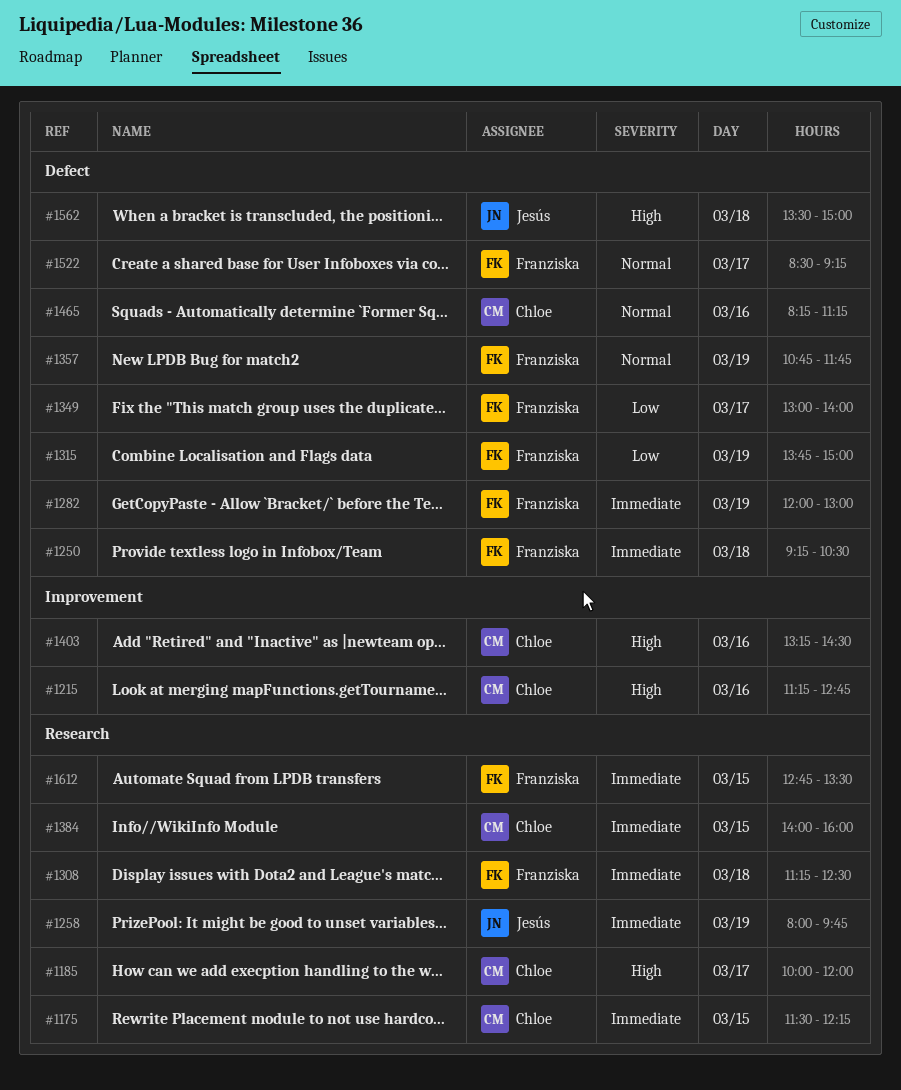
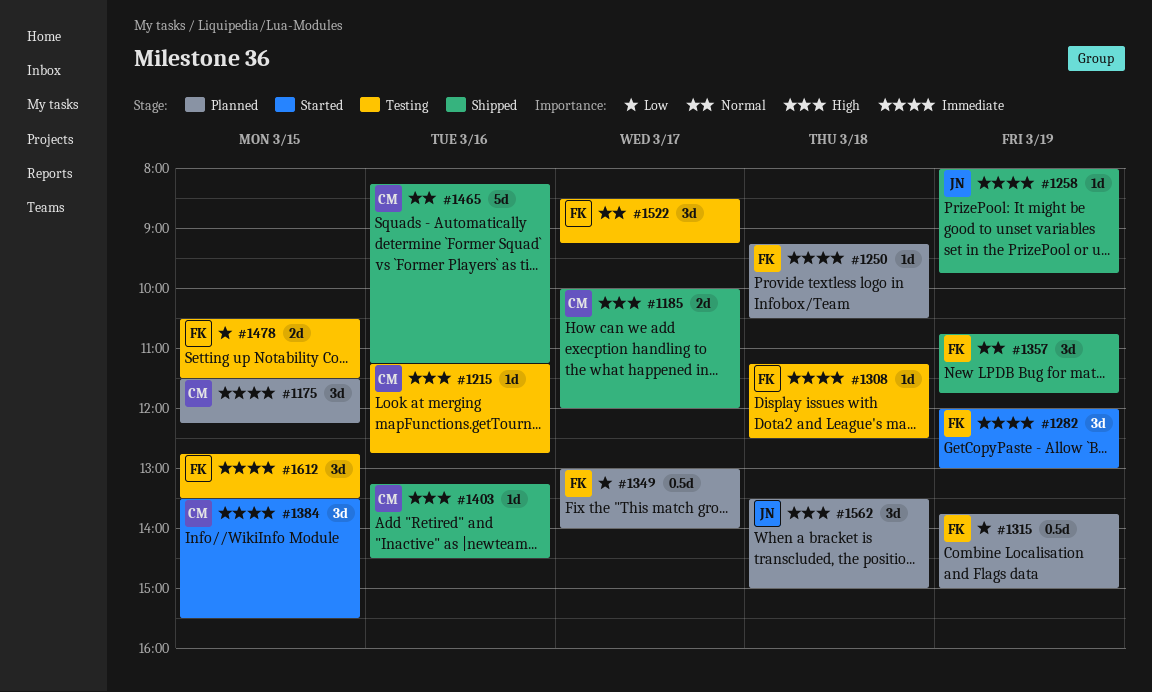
#1384, begins: 14:00 -> 13:30
#1384, ends: 16:00 -> 15:30
#1478: none -> present

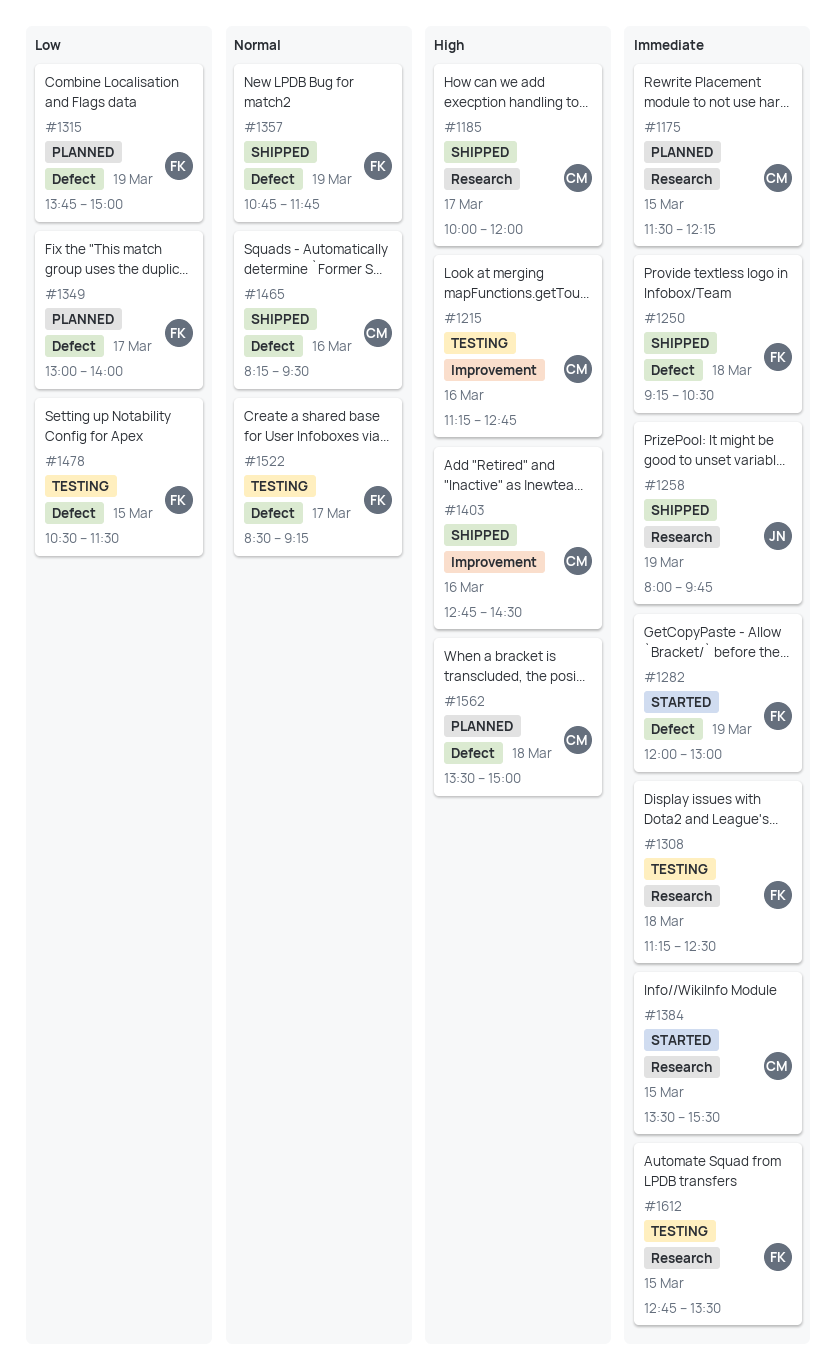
#1250, status: Planned -> Shipped
#1403, begins: 13:15 -> 12:45
#1465, ends: 11:15 -> 09:30
#1562, owner: JN -> CM

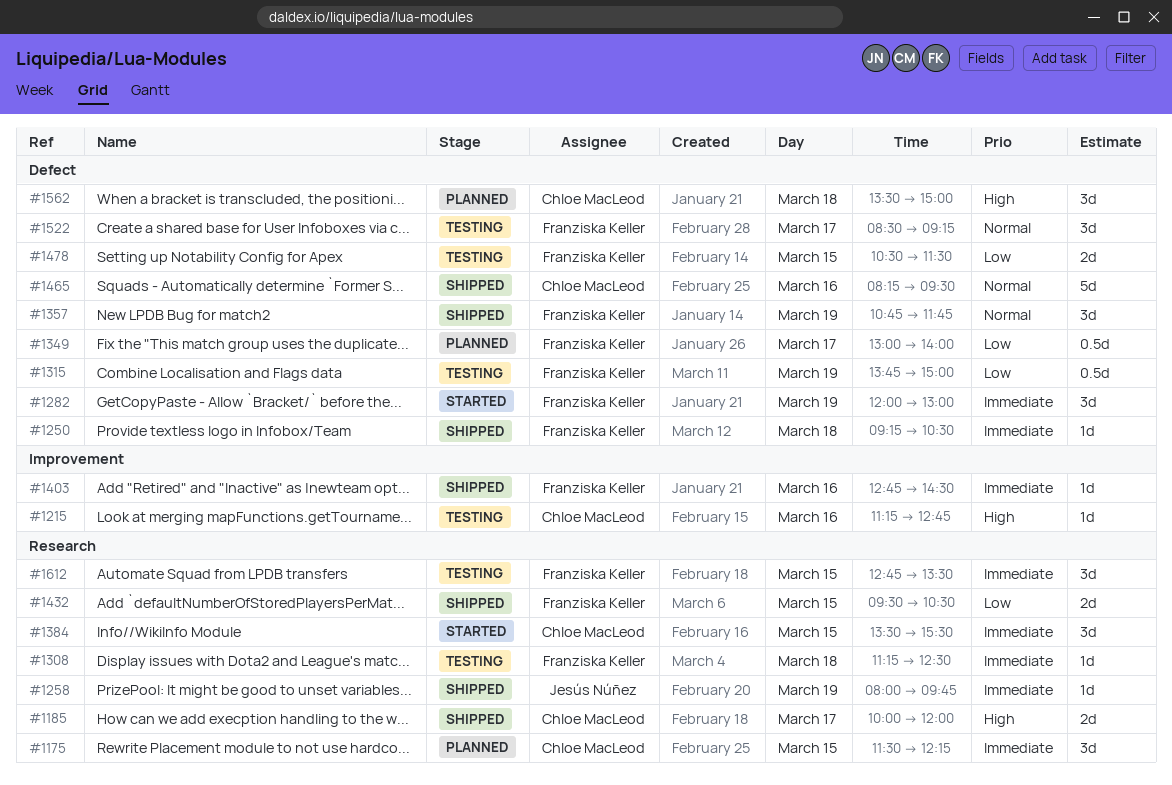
#1315, status: Planned -> Testing
#1403, owner: Chloe MacLeod -> Franziska Keller
#1403, priority: High -> Immediate
#1432: none -> present

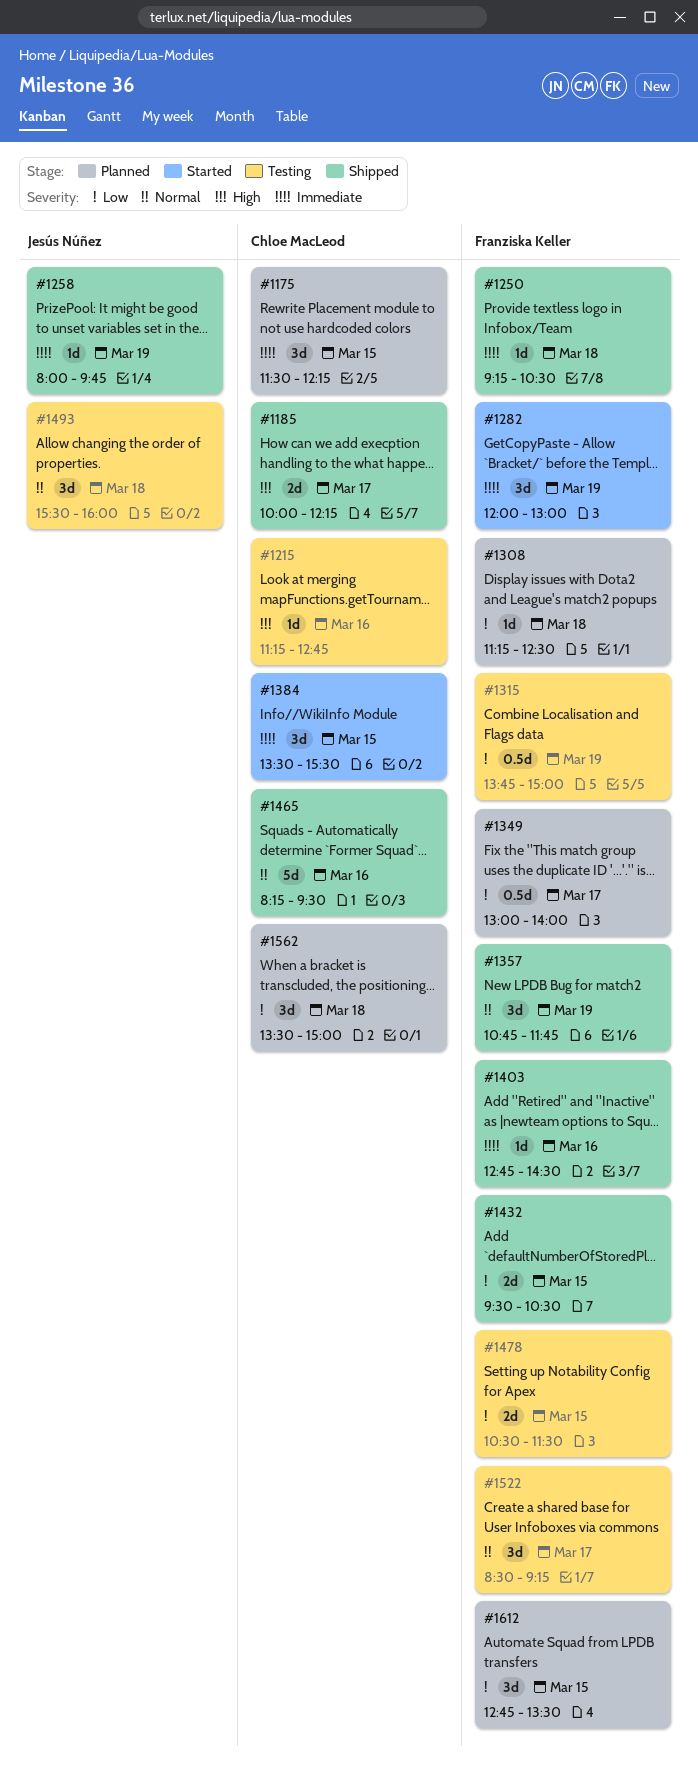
#1185, ends: 12:00 -> 12:15
#1308, status: Testing -> Planned
#1308, priority: Immediate -> Low
#1493: none -> present
#1562, priority: High -> Low
#1612, status: Testing -> Planned
#1612, priority: Immediate -> Low

